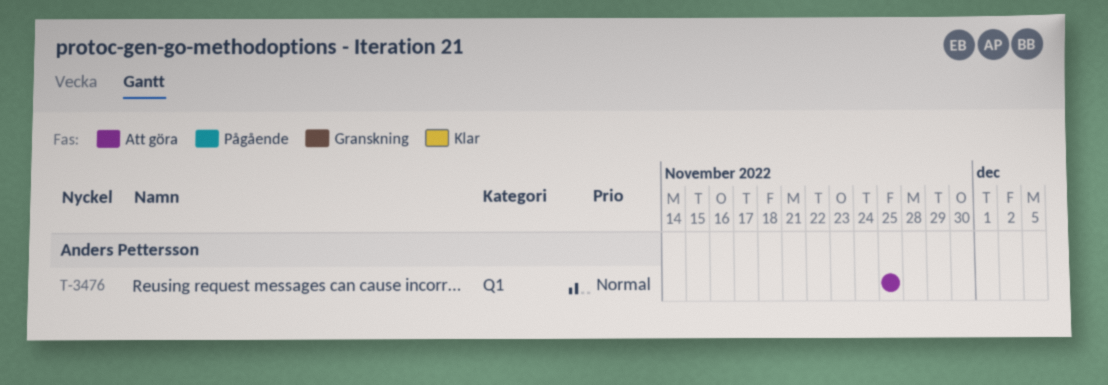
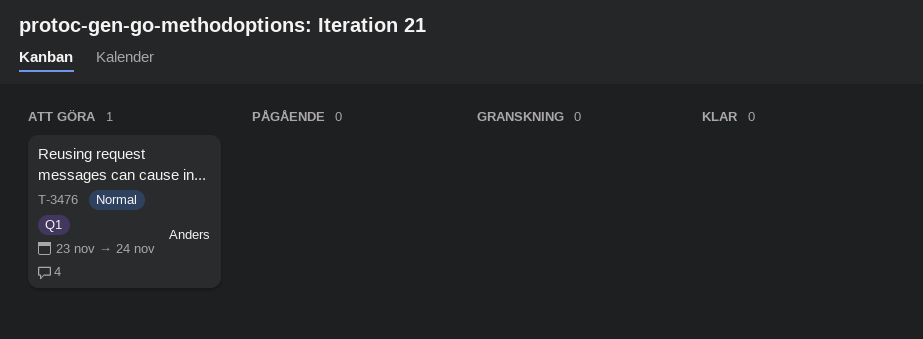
T-3476, start: Nov 25 -> Nov 23
T-3476, due: Nov 25 -> Nov 24

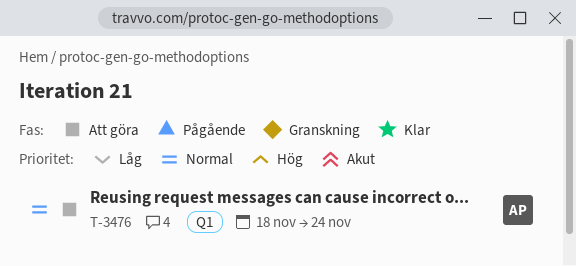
T-3476, start: Nov 23 -> Nov 18

